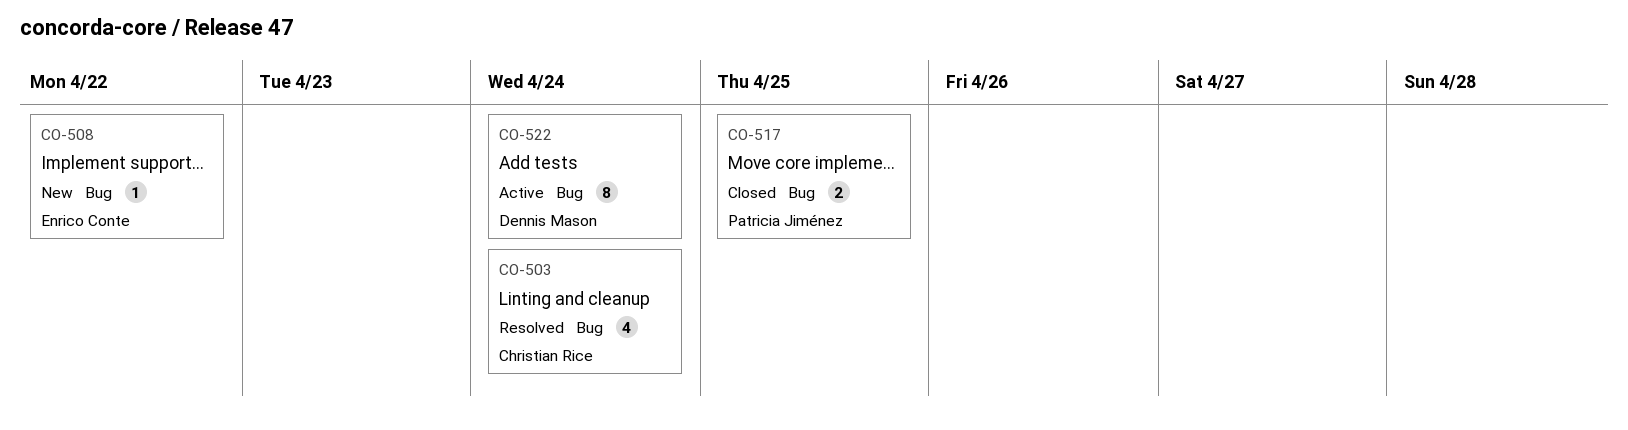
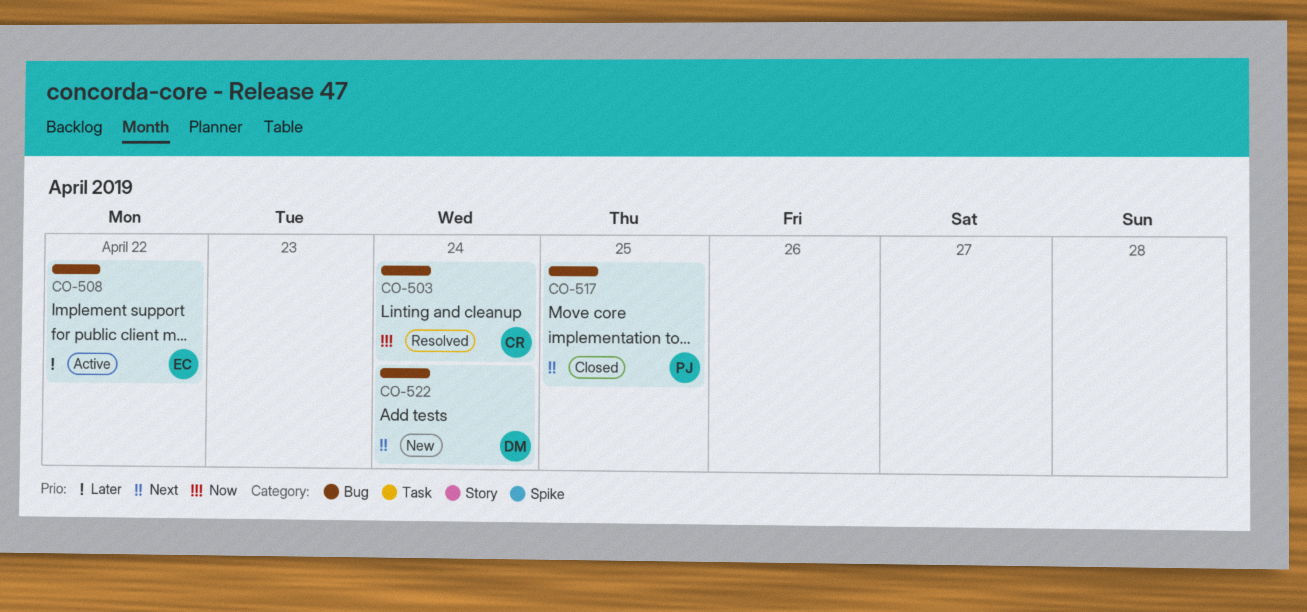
CO-508, status: New -> Active
CO-522, status: Active -> New

